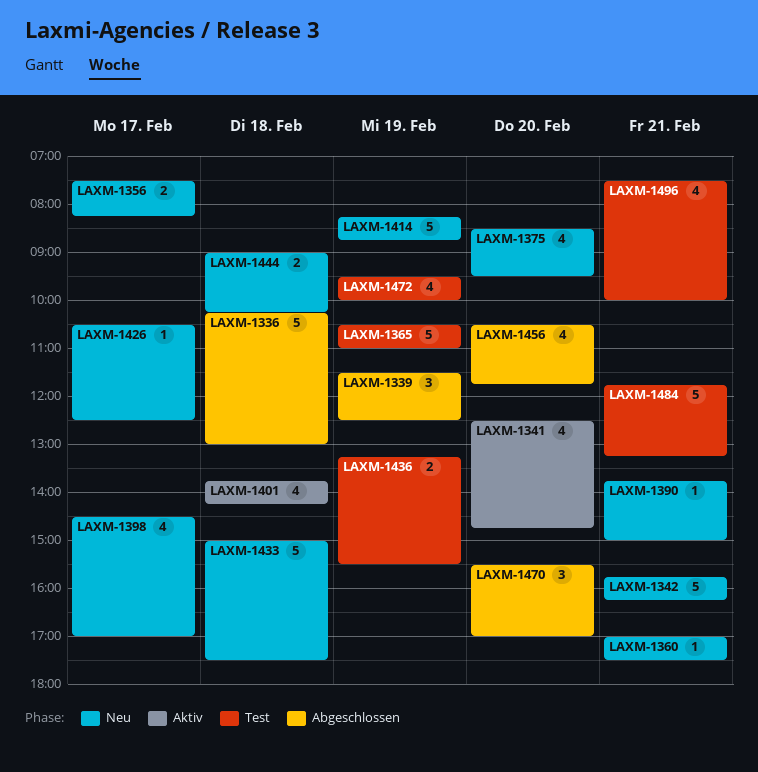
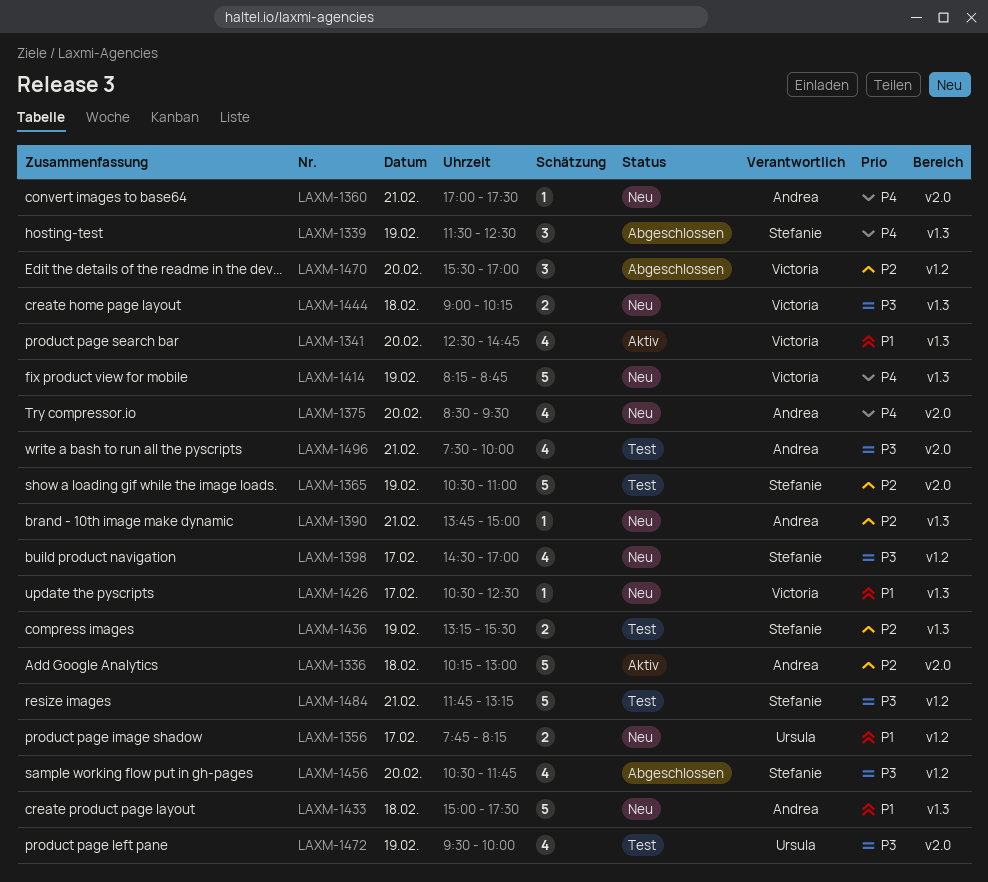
LAXM-1336, status: Abgeschlossen -> Aktiv
LAXM-1342: present -> none
LAXM-1356, begins: 07:30 -> 07:45
LAXM-1401: present -> none

